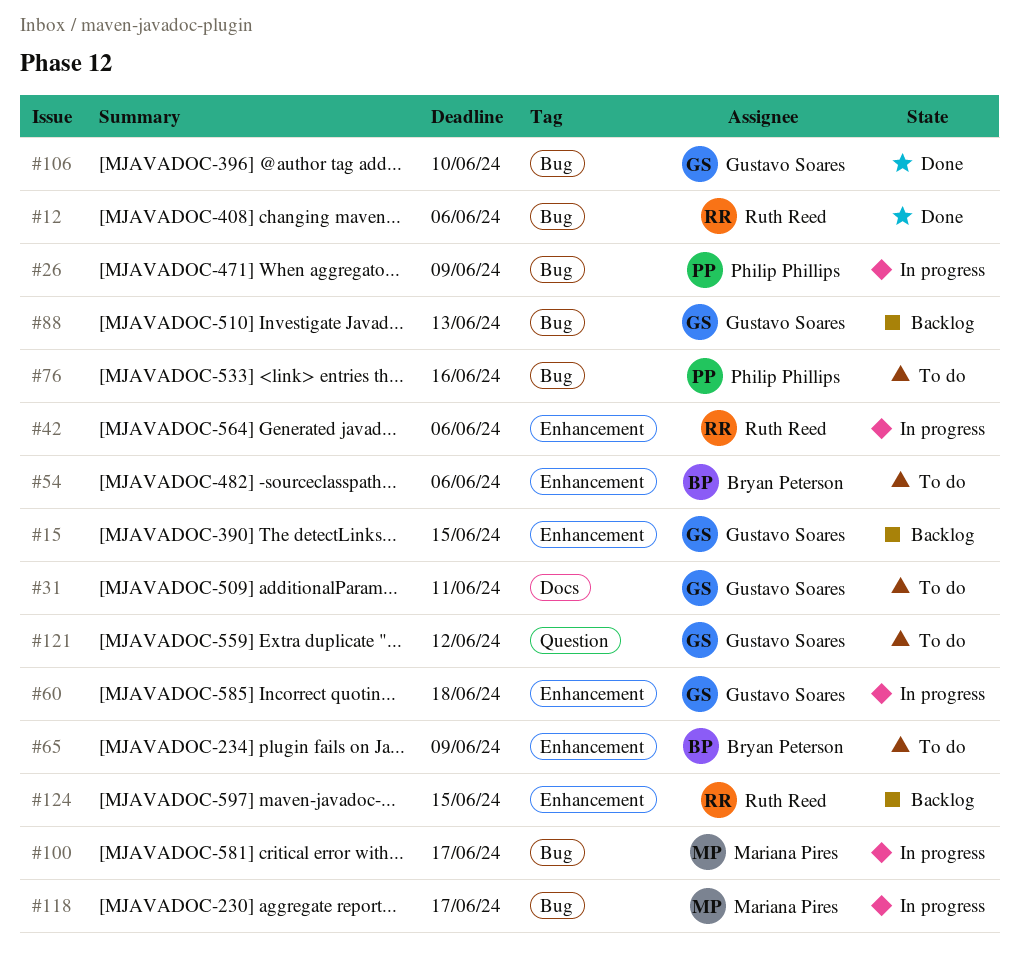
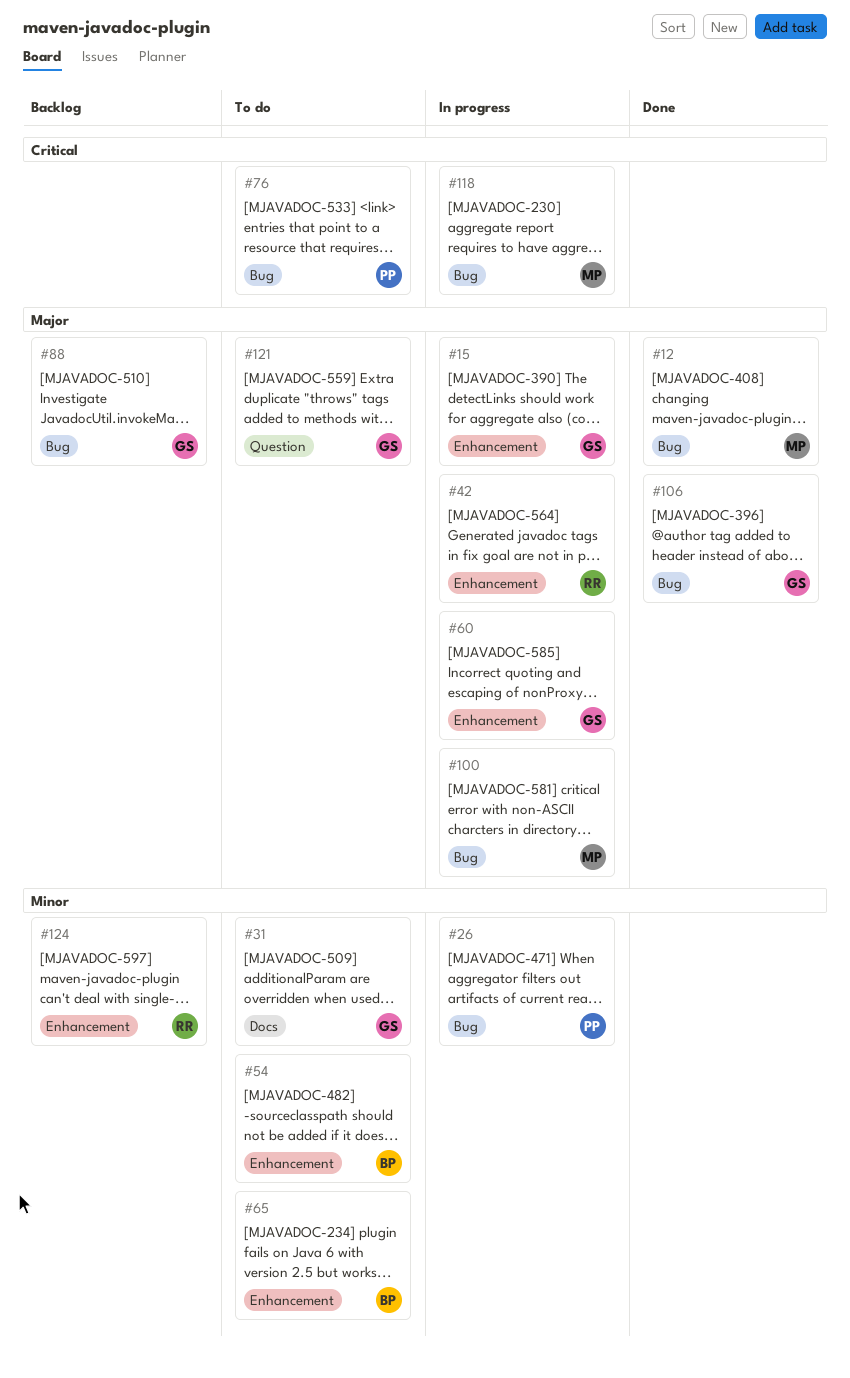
#12, owner: Ruth Reed -> Mariana Pires
#15, status: Backlog -> In progress

